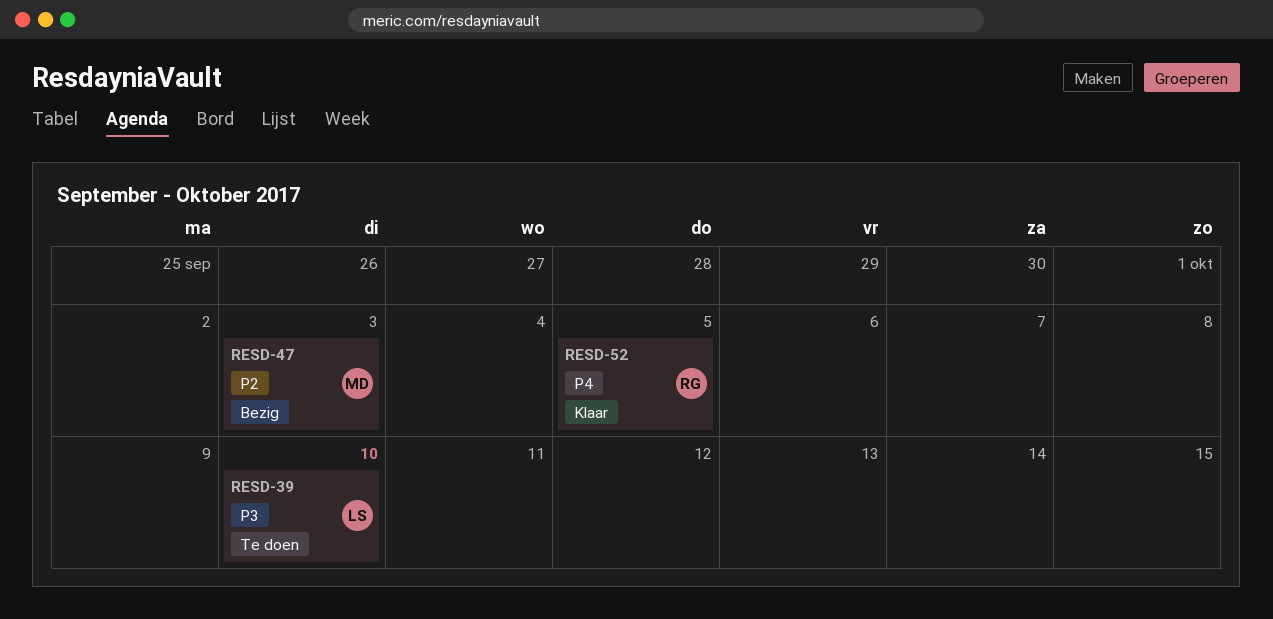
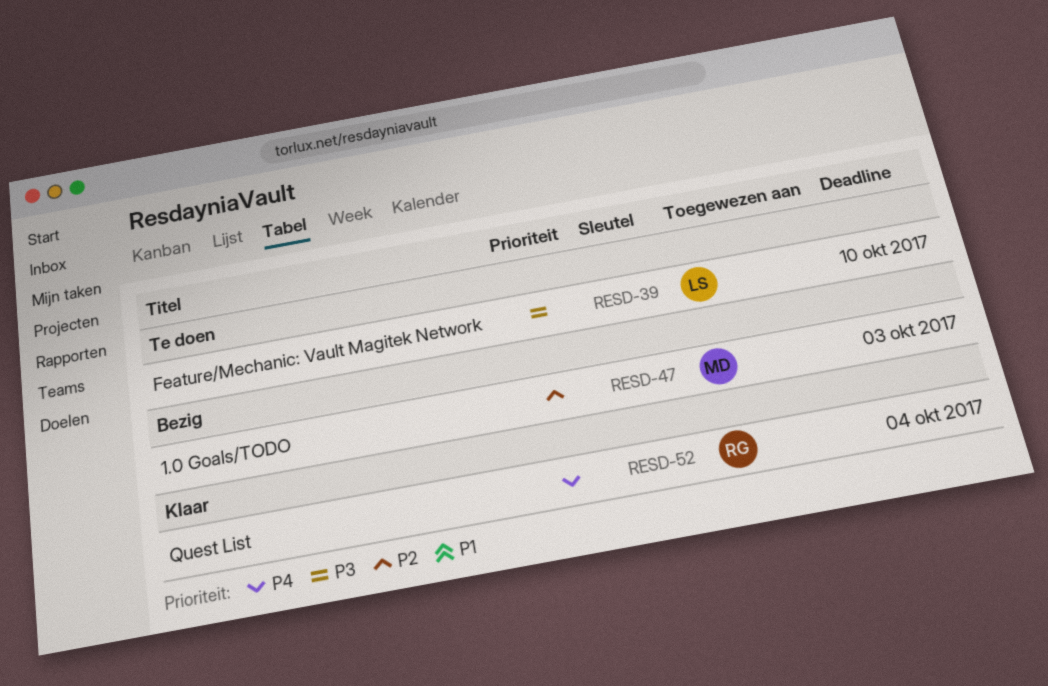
RESD-52, due: Oct 5 -> Oct 4

